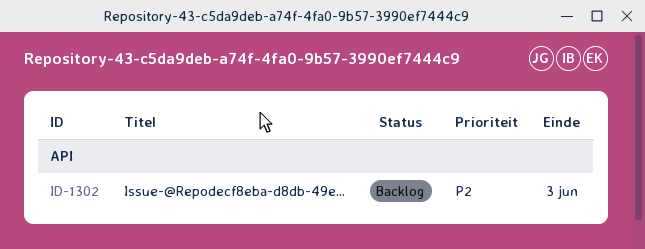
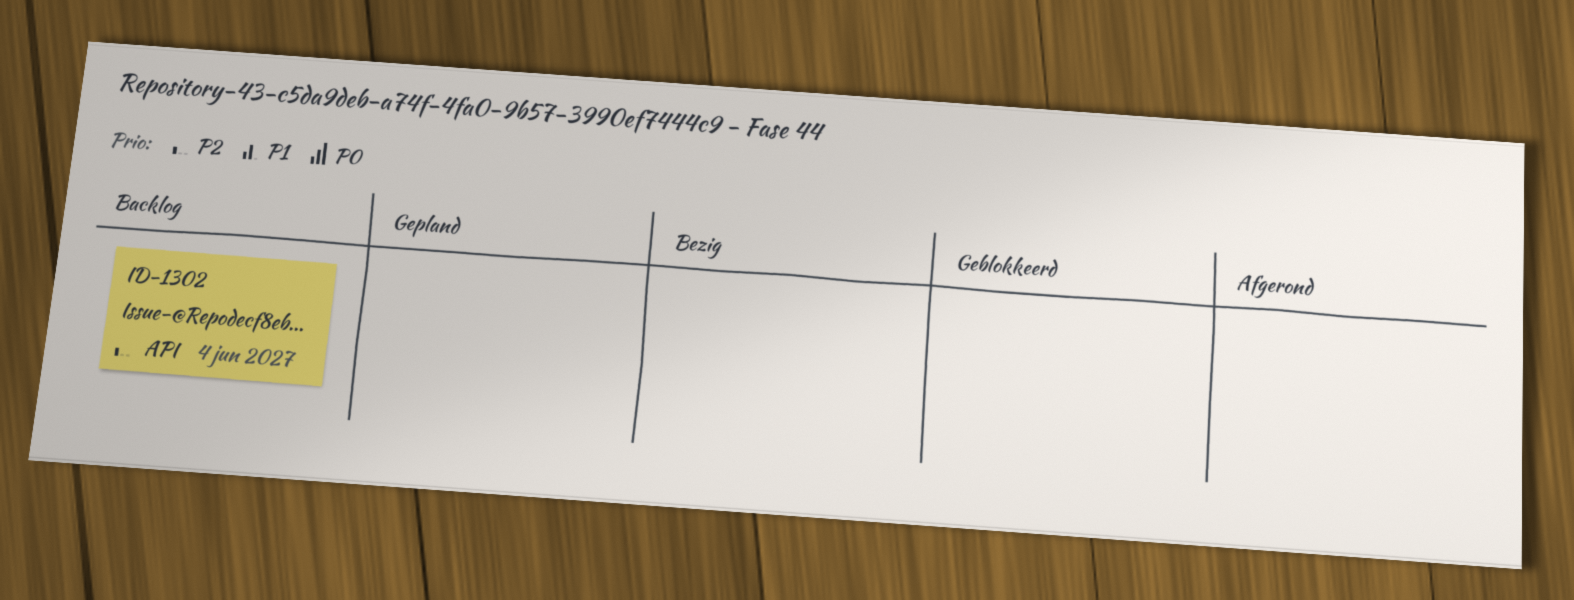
ID-1302, due: Jun 3 -> Jun 4

